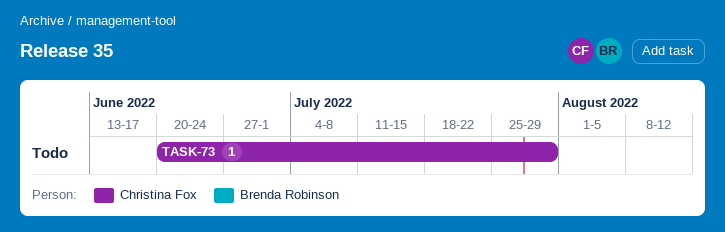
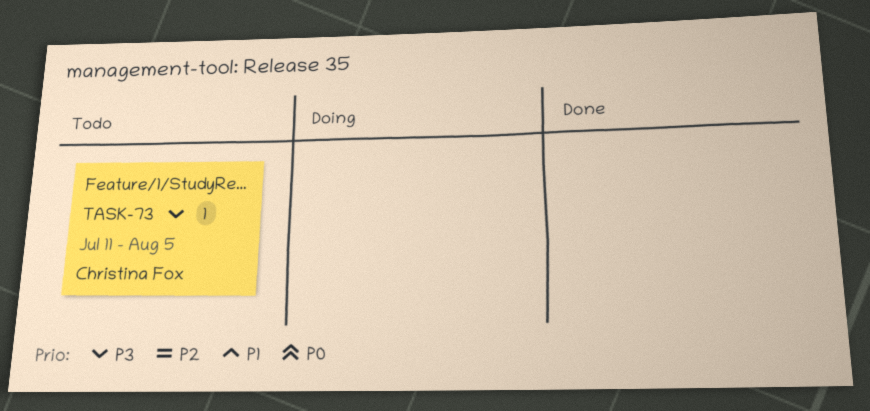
TASK-73, start: Jun 20 -> Jul 11
TASK-73, due: Jul 29 -> Aug 5

